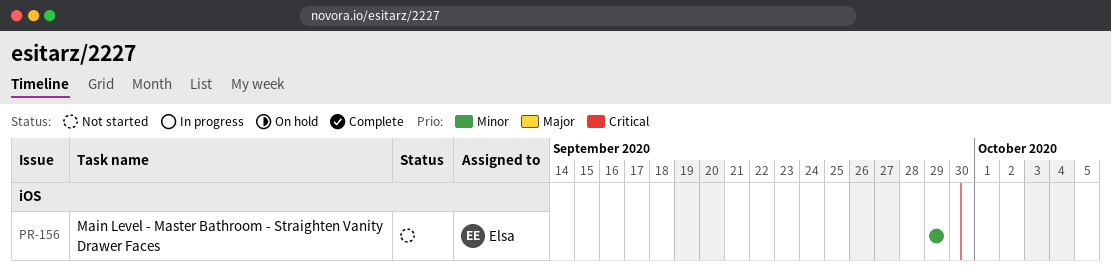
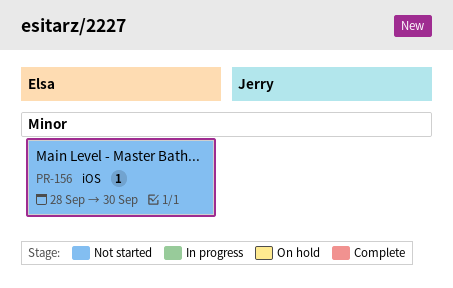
PR-156, start: Sep 29 -> Sep 28
PR-156, due: Sep 29 -> Sep 30

